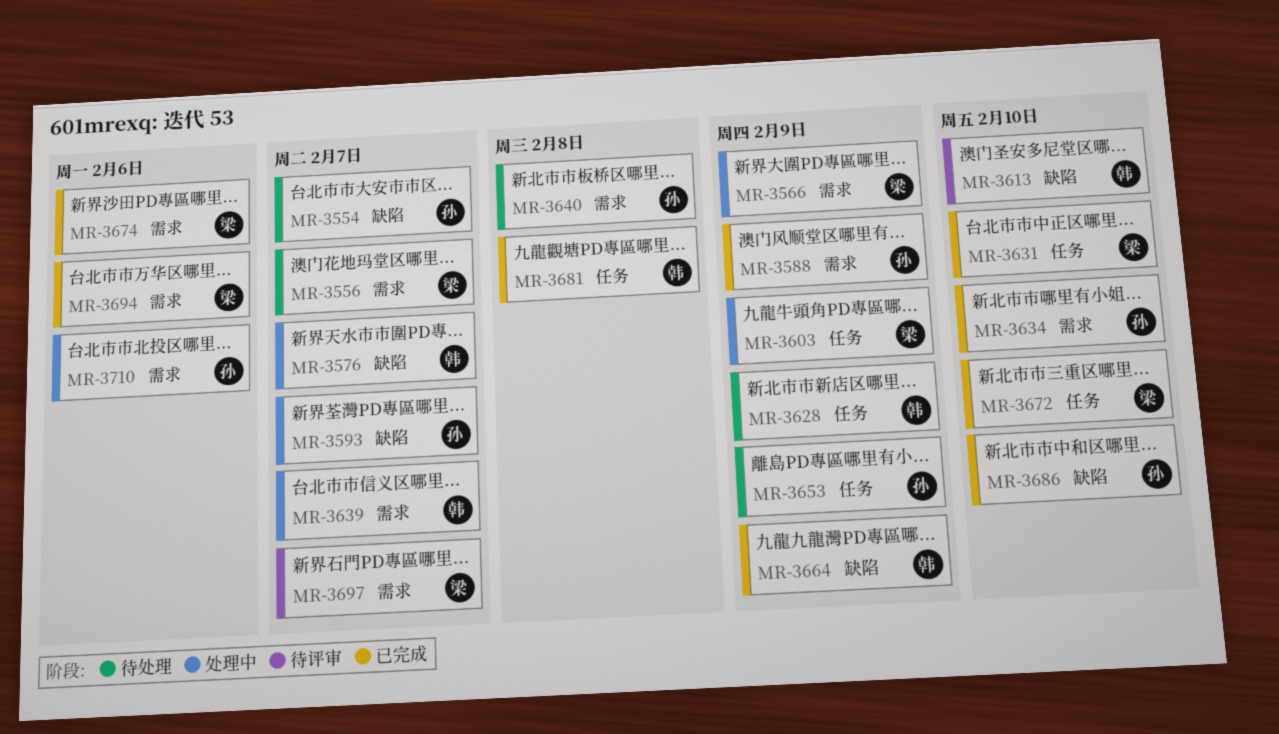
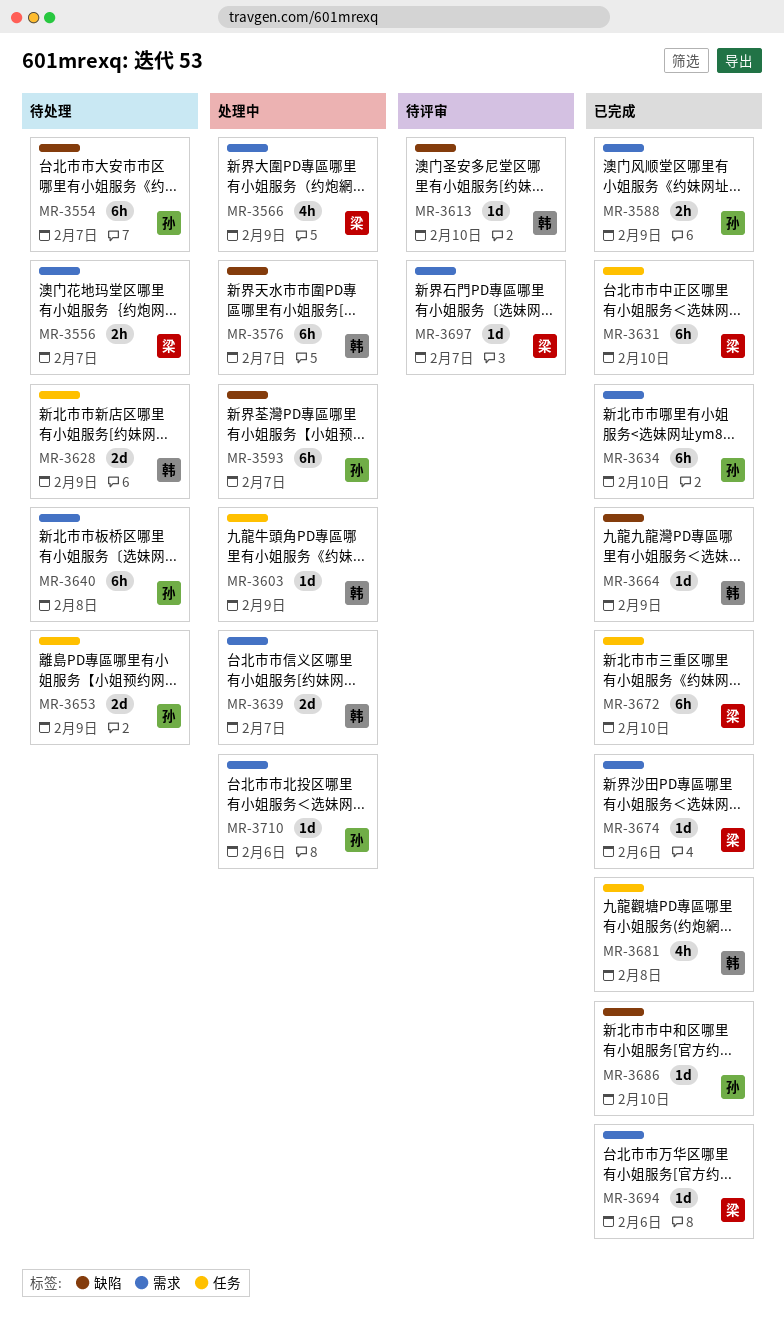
MR-3603, owner: 梁 -> 韩

